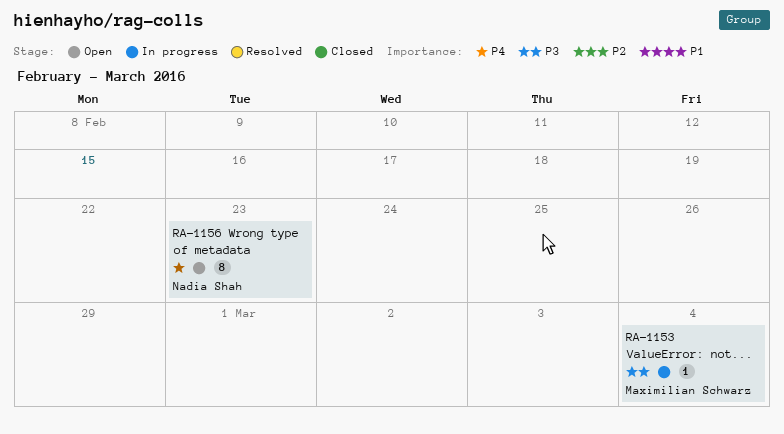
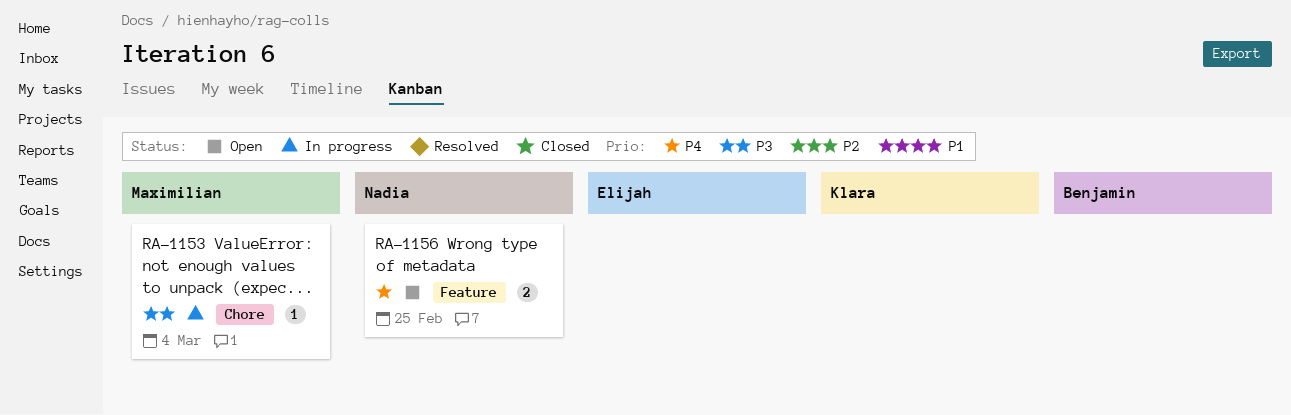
RA-1156, estimate: 8 -> 2
RA-1156, due: Feb 23 -> Feb 25

